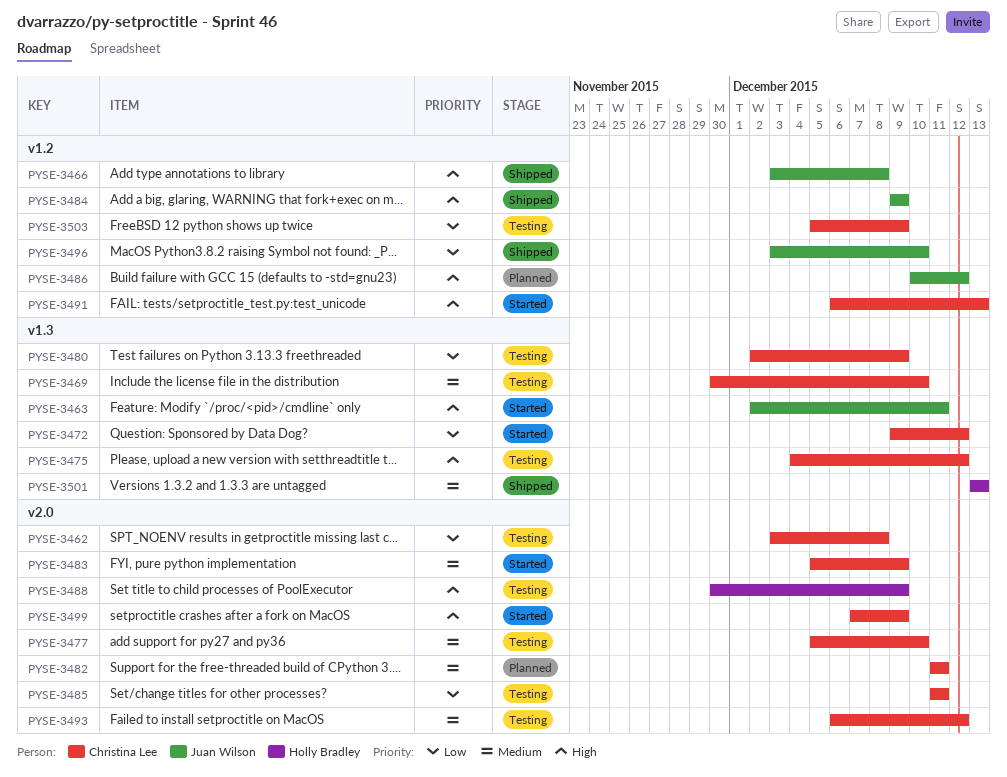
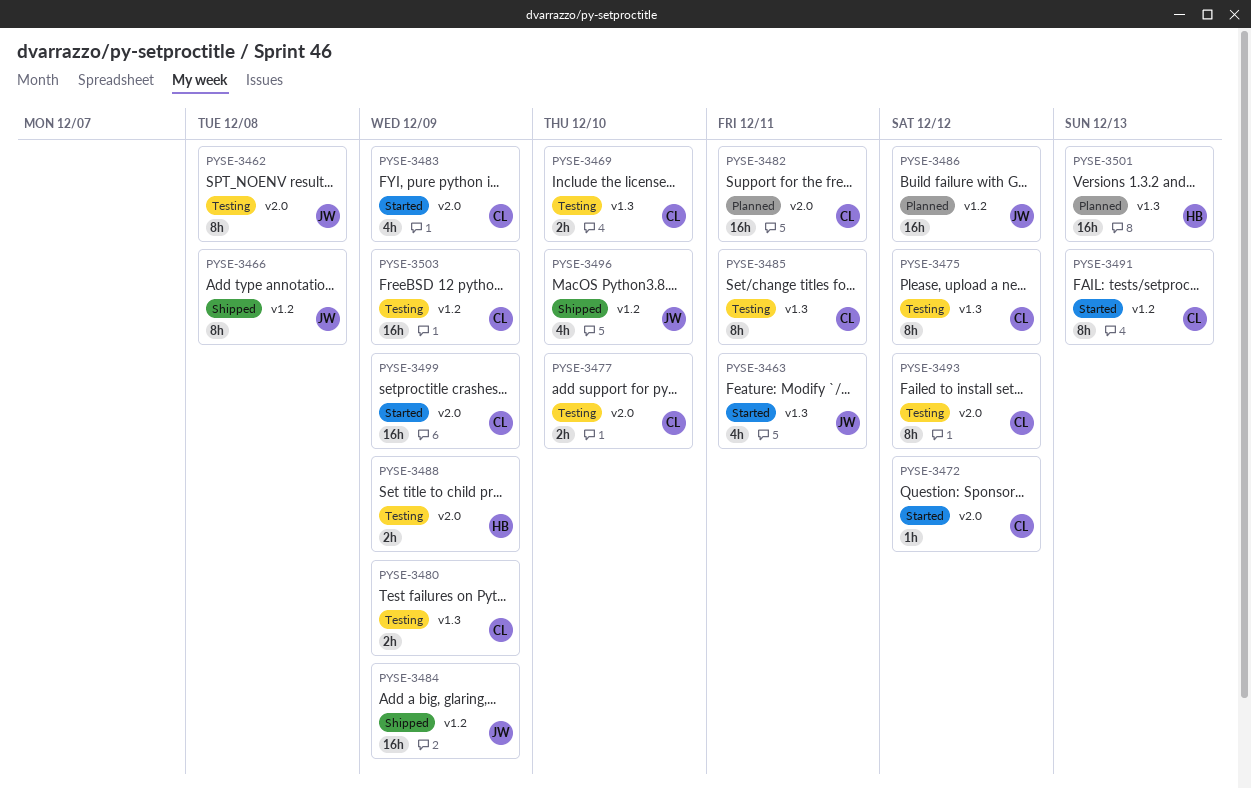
PYSE-3462, owner: Christina Lee -> Juan Wilson
PYSE-3472, label: v1.3 -> v2.0
PYSE-3485, label: v2.0 -> v1.3
PYSE-3501, status: Shipped -> Planned

